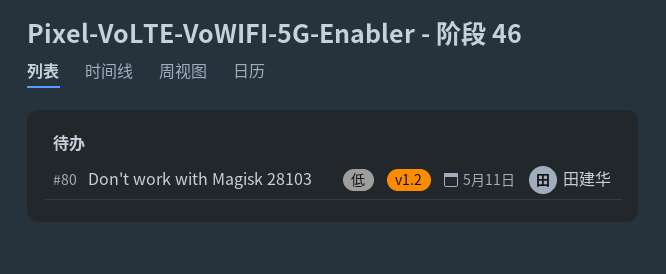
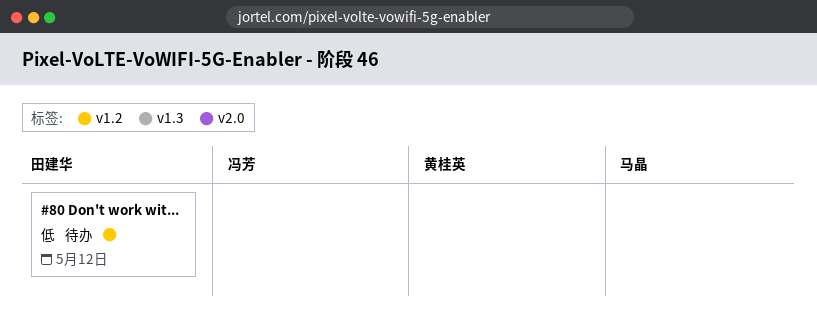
#80, due: May 11 -> May 12

